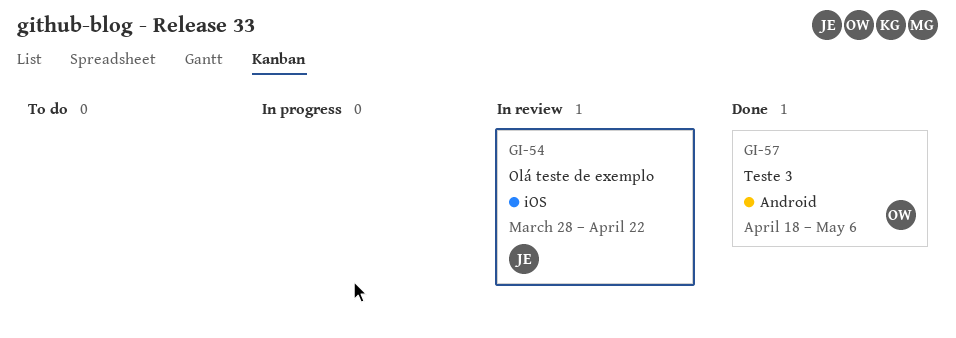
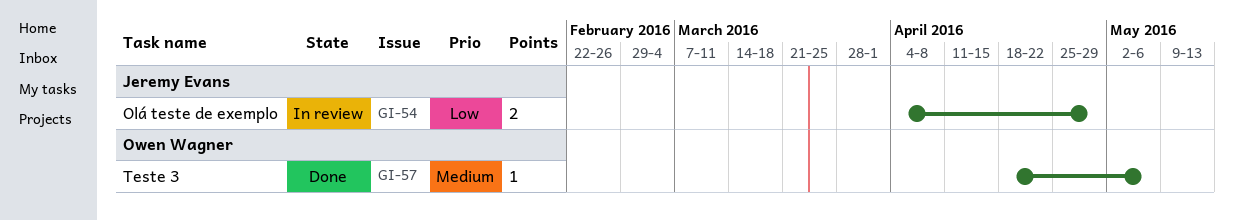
GI-54, start: Mar 28 -> Apr 4
GI-54, due: Apr 22 -> Apr 29

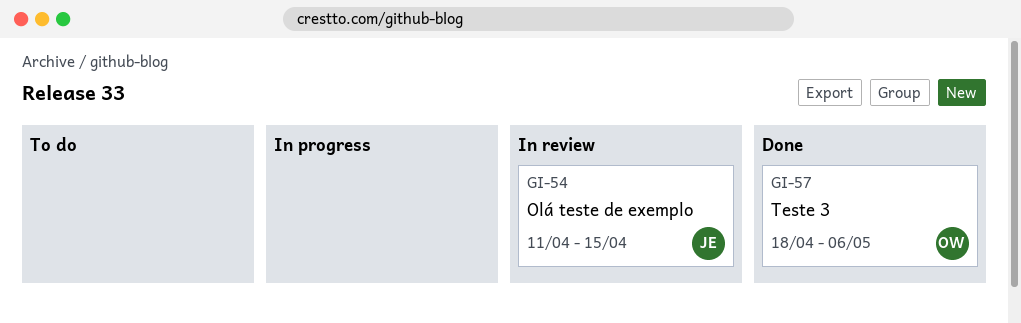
GI-54, start: Apr 4 -> Apr 11
GI-54, due: Apr 29 -> Apr 15

